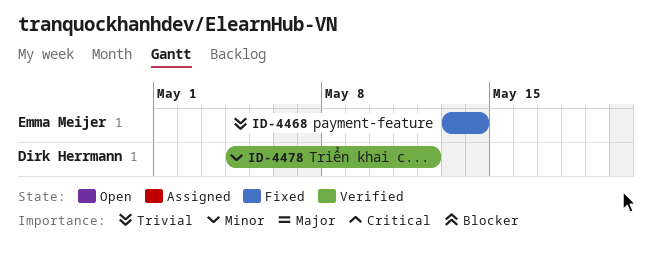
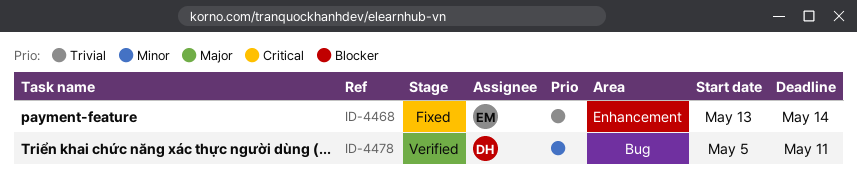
ID-4478, start: May 4 -> May 5
ID-4478, due: May 12 -> May 11

